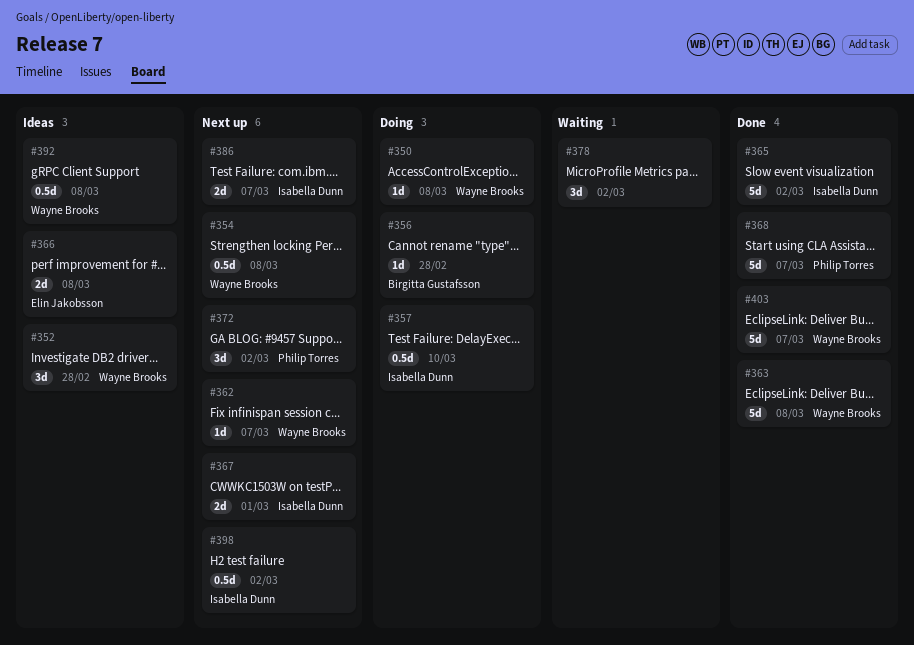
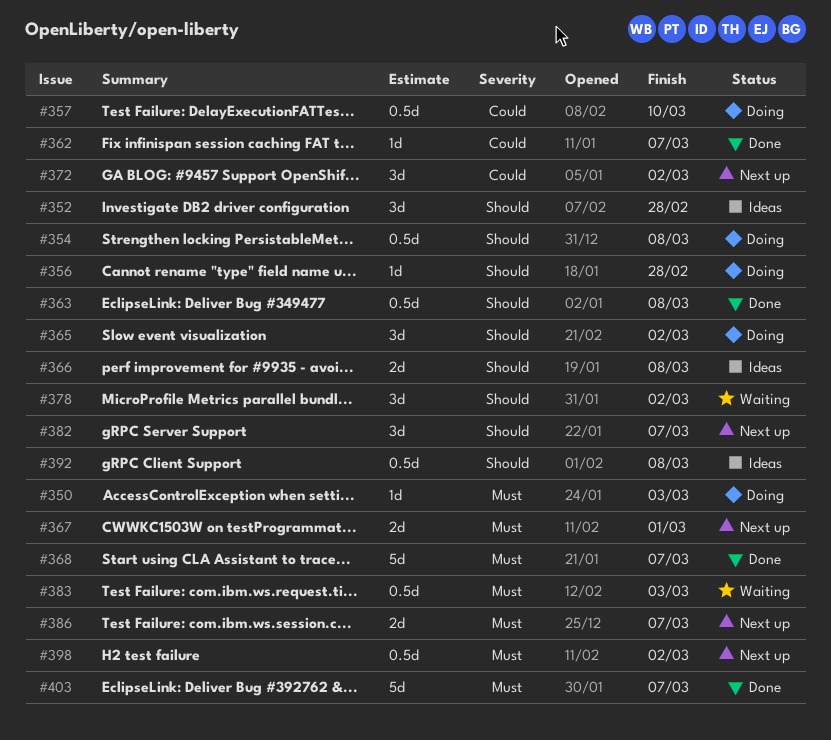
#350, due: Mar 8 -> Mar 3
#354, status: Next up -> Doing
#362, status: Next up -> Done
#363, estimate: 5d -> 0.5d
#365, status: Done -> Doing
#365, estimate: 5d -> 3d
#382: none -> present
#383: none -> present

